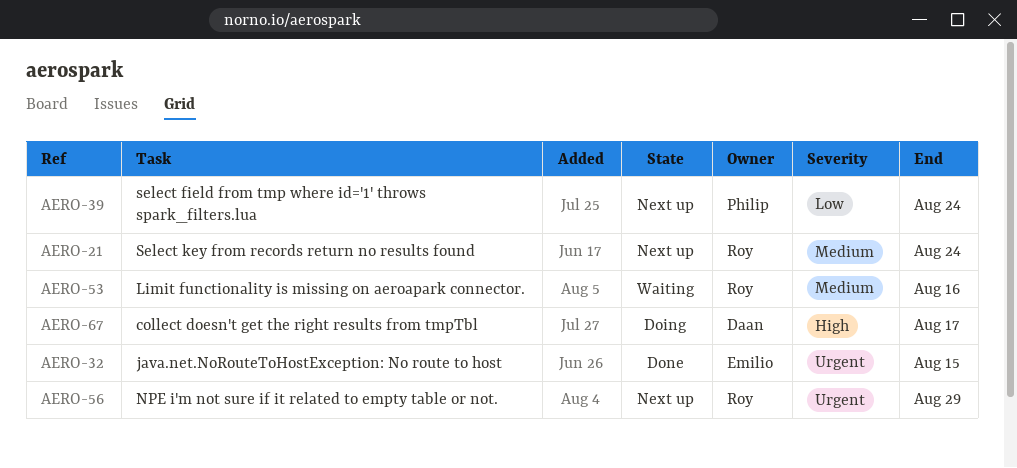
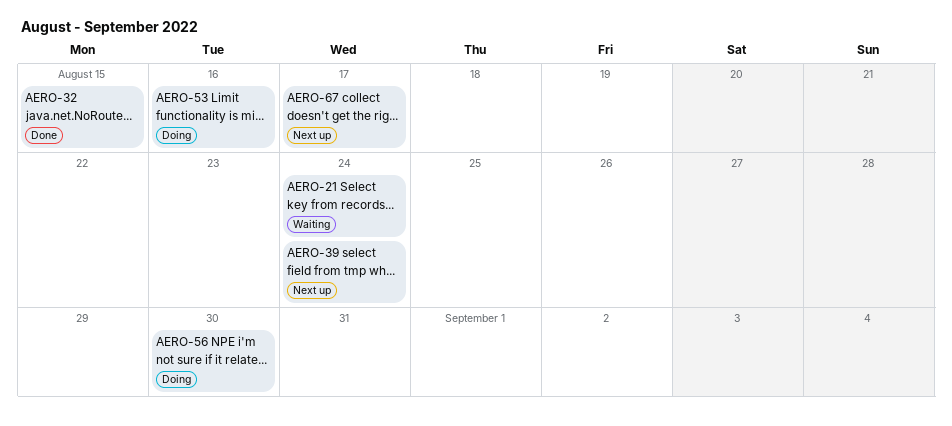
AERO-21, status: Next up -> Waiting
AERO-53, status: Waiting -> Doing
AERO-56, status: Next up -> Doing
AERO-56, due: Aug 29 -> Aug 30
AERO-67, status: Doing -> Next up

